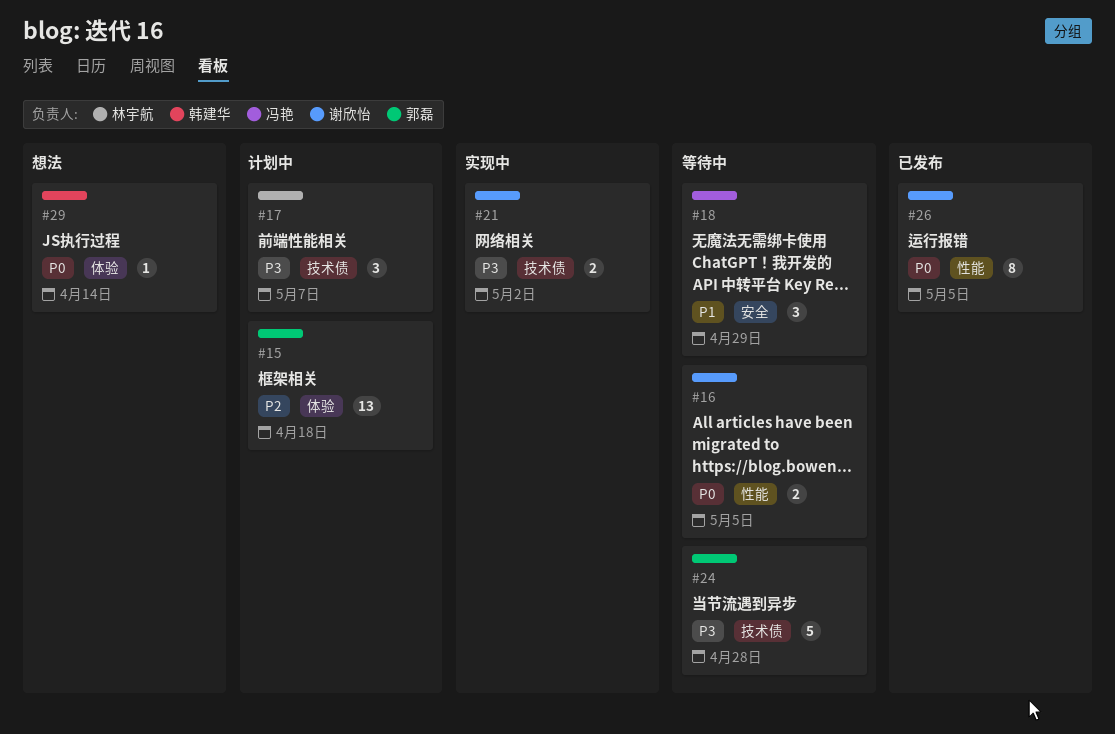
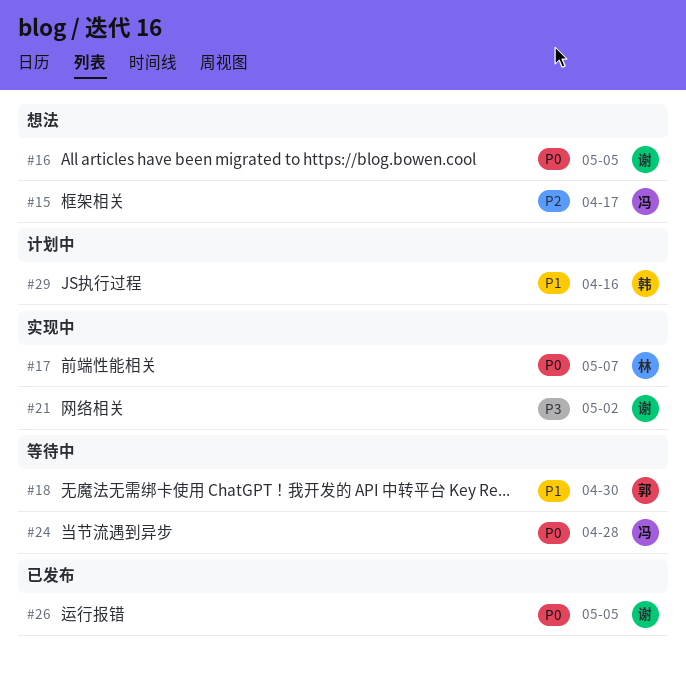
#15, status: 计划中 -> 想法
#15, owner: 郭磊 -> 冯艳
#15, due: Apr 18 -> Apr 17
#16, status: 等待中 -> 想法
#17, status: 计划中 -> 实现中
#17, priority: P3 -> P0
#18, owner: 冯艳 -> 郭磊
#18, due: Apr 29 -> Apr 30
#24, owner: 郭磊 -> 冯艳
#24, priority: P3 -> P0
#29, status: 想法 -> 计划中
#29, priority: P0 -> P1
#29, due: Apr 14 -> Apr 16

